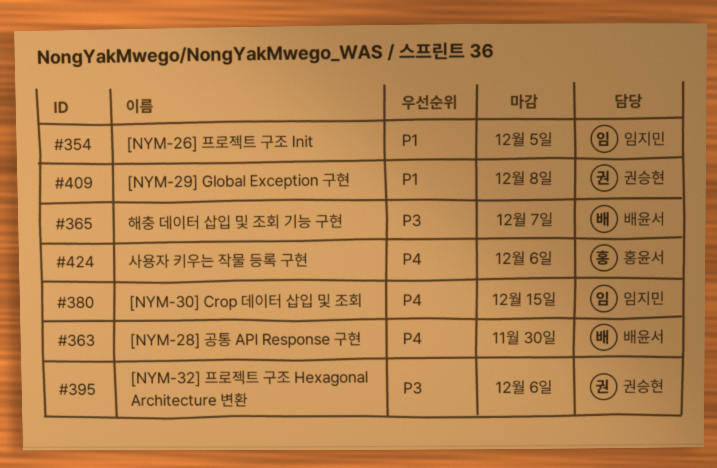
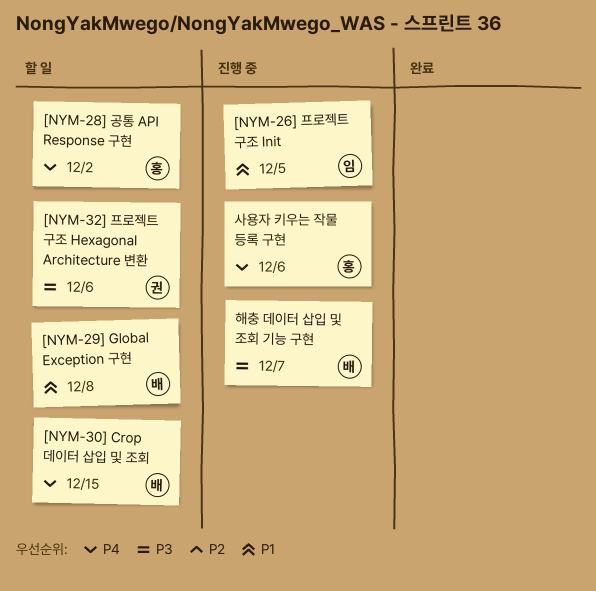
[NYM-28] 공통 API Response 구현, owner: 배윤서 -> 홍윤서
[NYM-28] 공통 API Response 구현, due: Nov 30 -> Dec 2
[NYM-29] Global Exception 구현, owner: 권승현 -> 배윤서
[NYM-30] Crop 데이터 삽입 및 조회, owner: 임지민 -> 배윤서

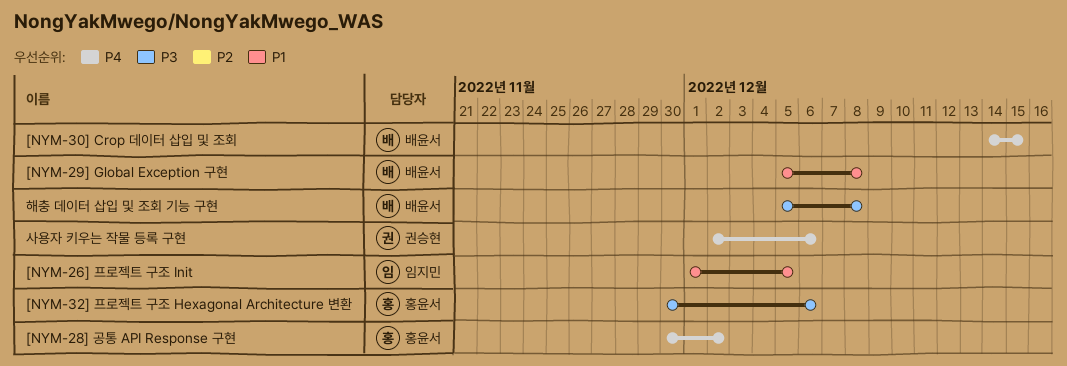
[NYM-32] 프로젝트 구조 Hexagonal Architecture 변환, owner: 권승현 -> 홍윤서
사용자 키우는 작물 등록 구현, owner: 홍윤서 -> 권승현
해충 데이터 삽입 및 조회 기능 구현, due: Dec 7 -> Dec 8

